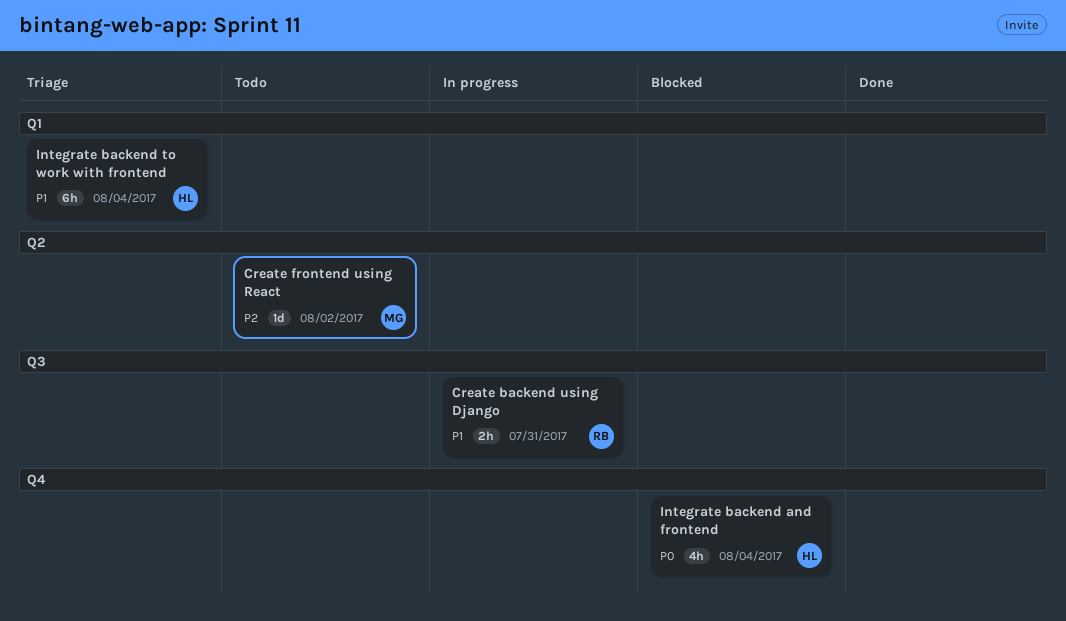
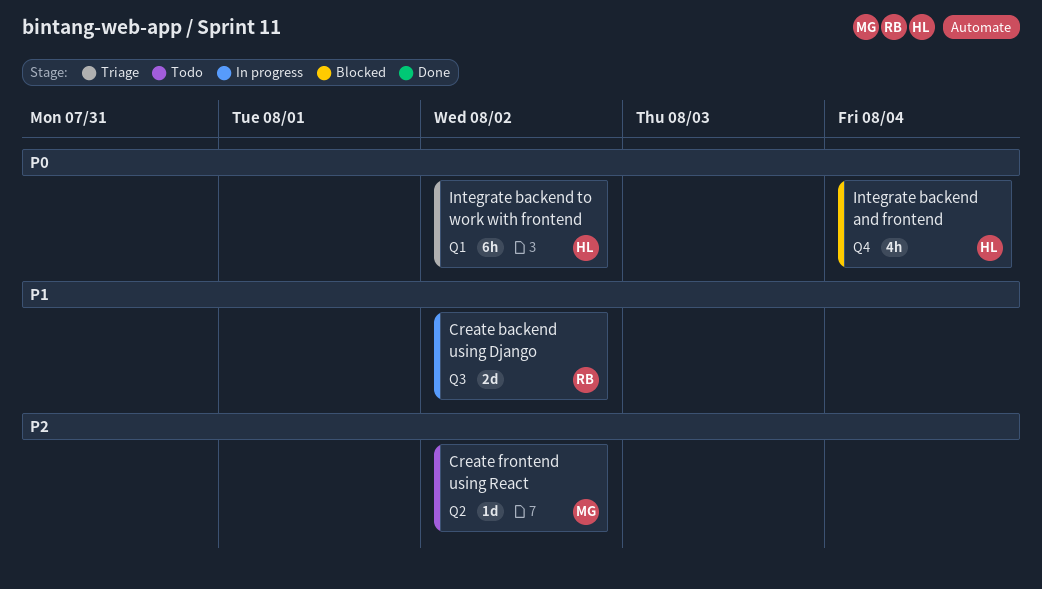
Create backend using Django, estimate: 2h -> 2d
Create backend using Django, due: Jul 31 -> Aug 2
Integrate backend to work with frontend, priority: P1 -> P0
Integrate backend to work with frontend, due: Aug 4 -> Aug 2

